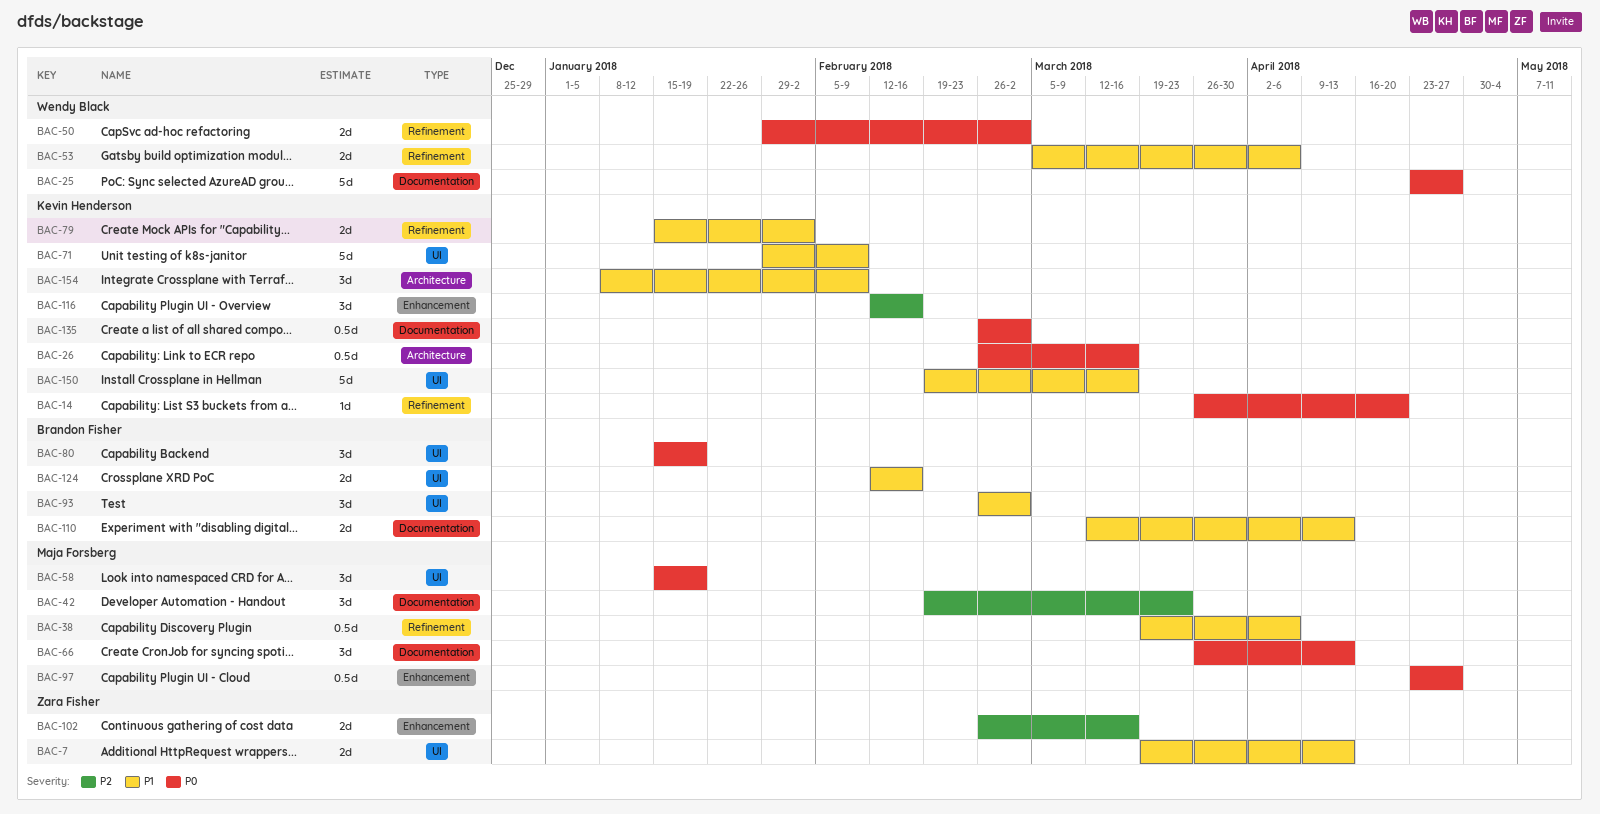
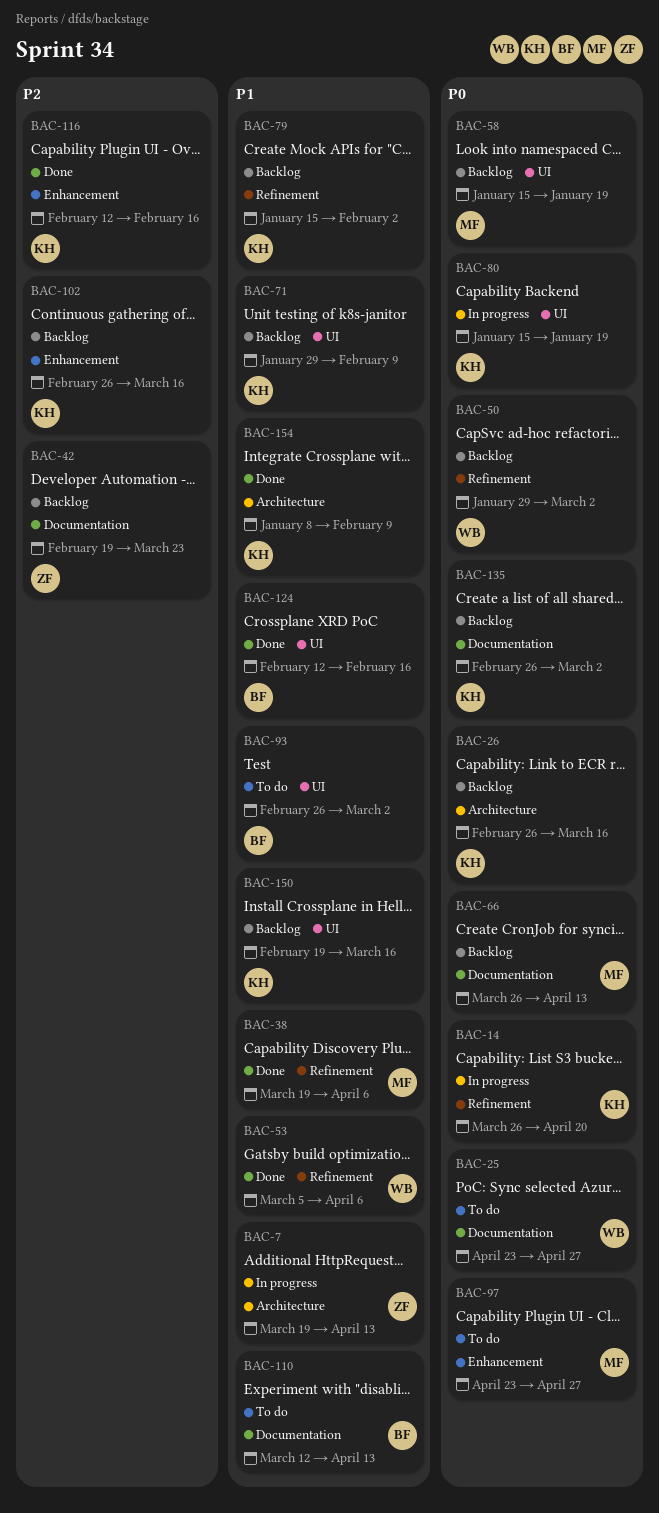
BAC-7, label: UI -> Architecture
BAC-42, owner: Maja Forsberg -> Zara Fisher
BAC-80, owner: Brandon Fisher -> Kevin Henderson
BAC-102, owner: Zara Fisher -> Kevin Henderson

